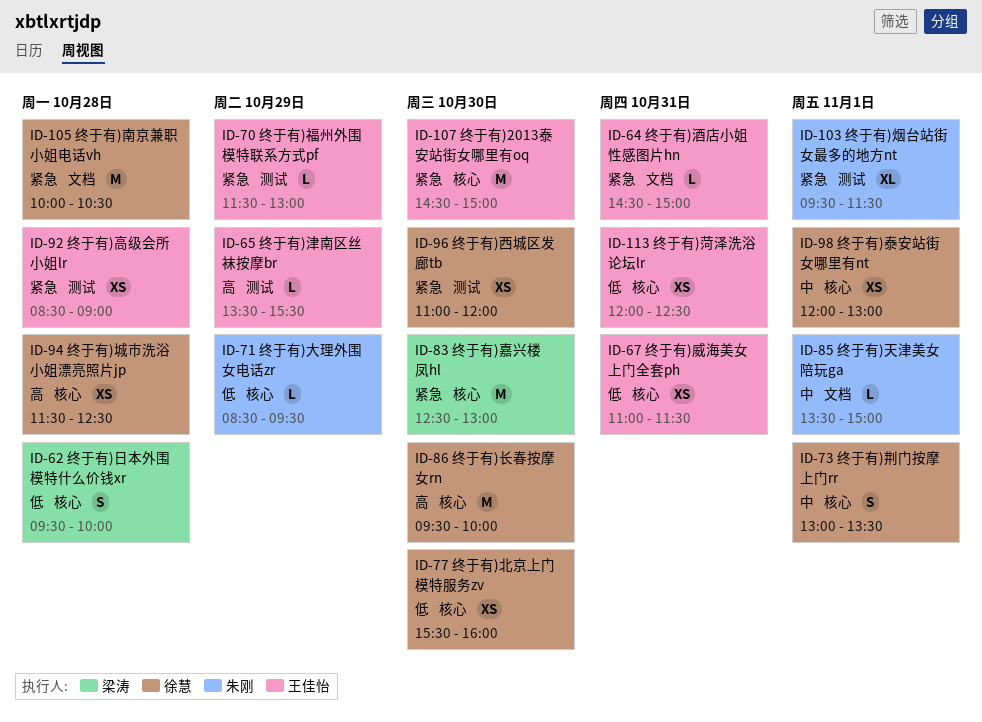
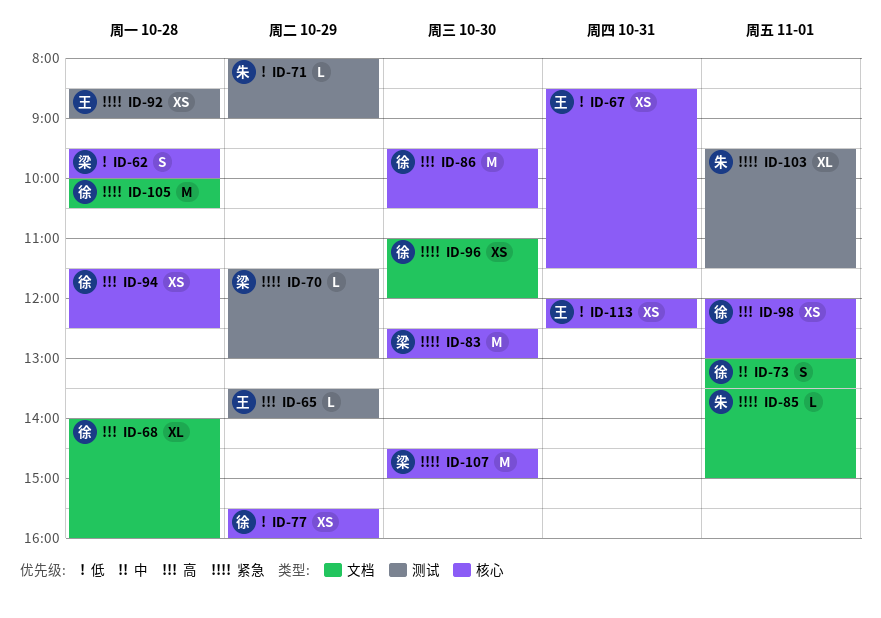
ID-64: present -> none
ID-65, ends: 15:30 -> 14:00
ID-67, begins: 11:00 -> 08:30
ID-68: none -> present
ID-70, owner: 王佳怡 -> 梁涛
ID-71, label: 核心 -> 测试
ID-71, begins: 08:30 -> 08:00
ID-71, ends: 09:30 -> 09:00
ID-73, label: 核心 -> 文档
ID-77, day: Oct 30 -> Oct 29
ID-85, priority: 中 -> 紧急
ID-86, ends: 10:00 -> 10:30
ID-96, label: 测试 -> 文档
ID-98, priority: 中 -> 高
ID-107, owner: 王佳怡 -> 梁涛

